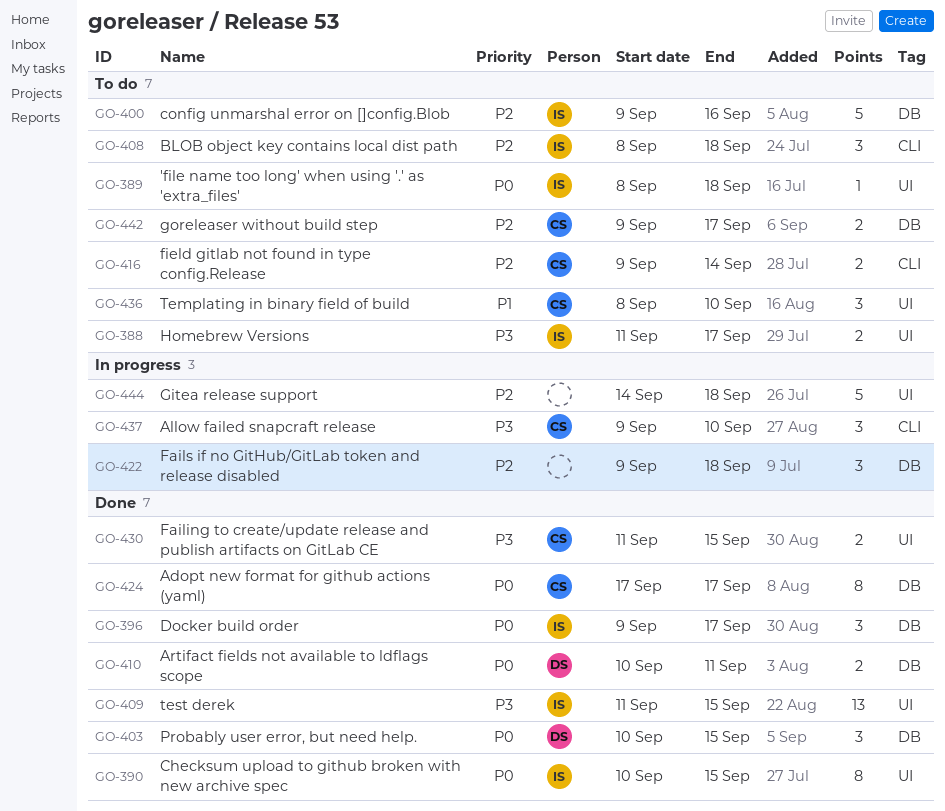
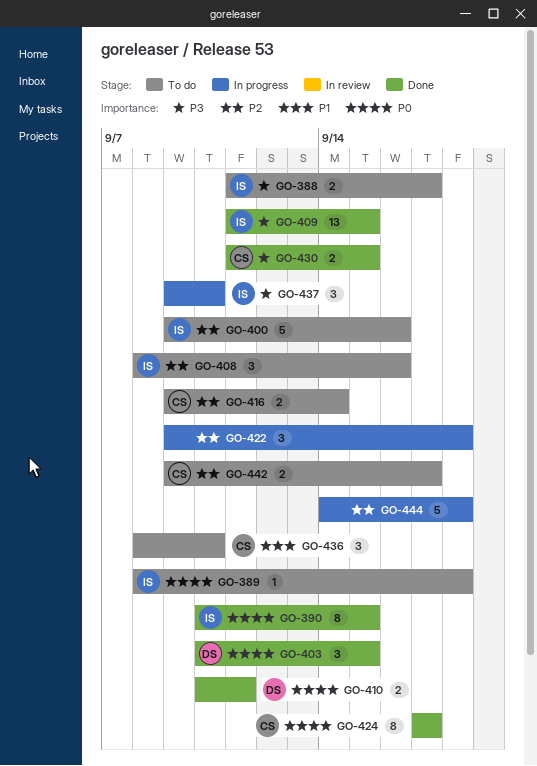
GO-396: present -> none
GO-408, due: Sep 18 -> Sep 16
GO-437, owner: CS -> IS

